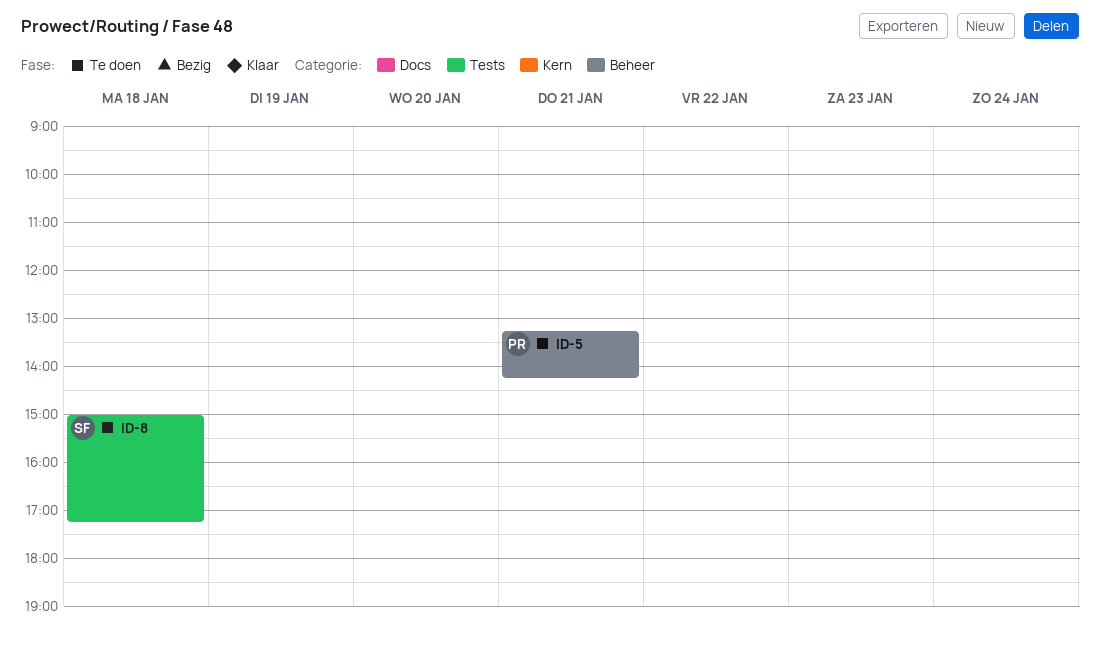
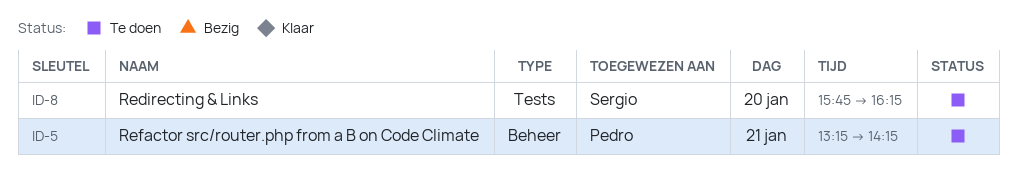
ID-8, day: Jan 18 -> Jan 20
ID-8, begins: 15:00 -> 15:45
ID-8, ends: 17:15 -> 16:15

